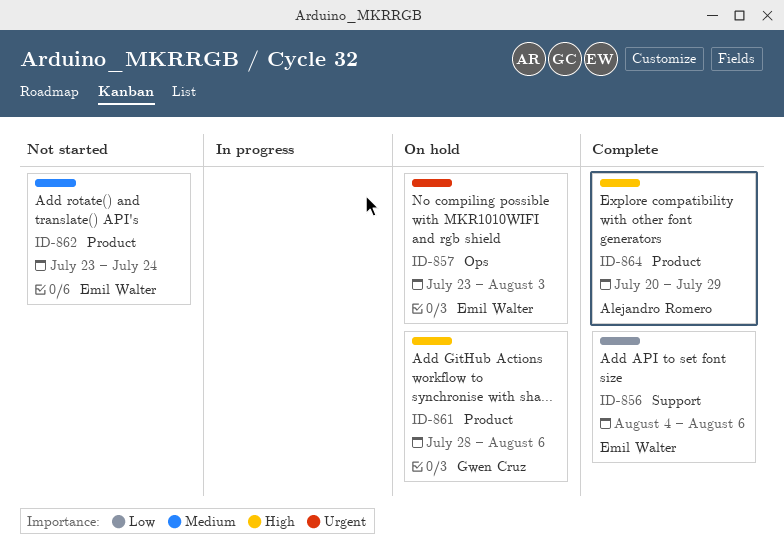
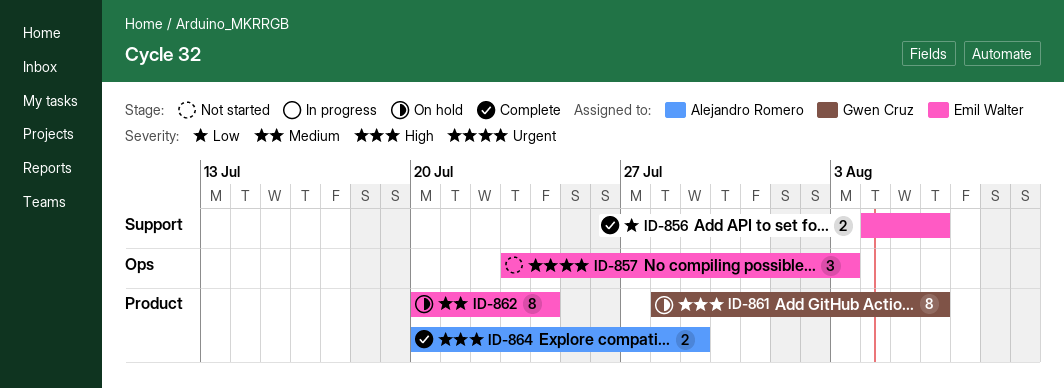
ID-857, status: On hold -> Not started
ID-862, status: Not started -> On hold
ID-862, start: Jul 23 -> Jul 20

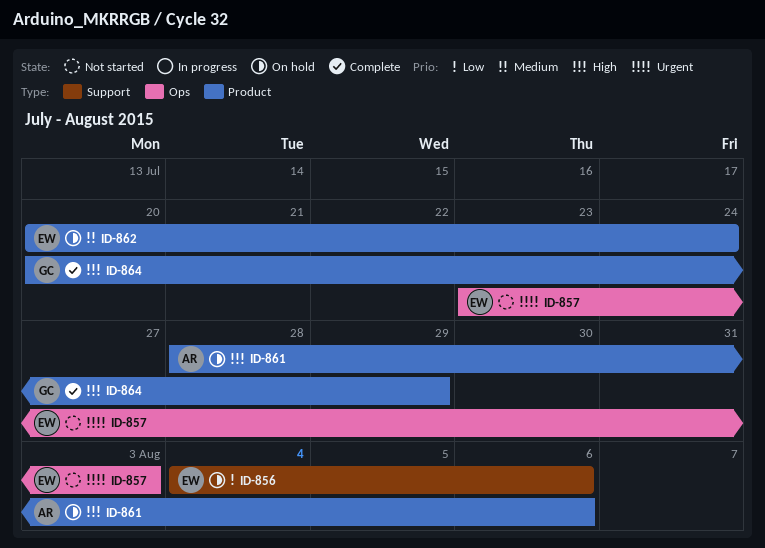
ID-856, status: Complete -> On hold
ID-861, owner: Gwen Cruz -> Alejandro Romero
ID-864, owner: Alejandro Romero -> Gwen Cruz

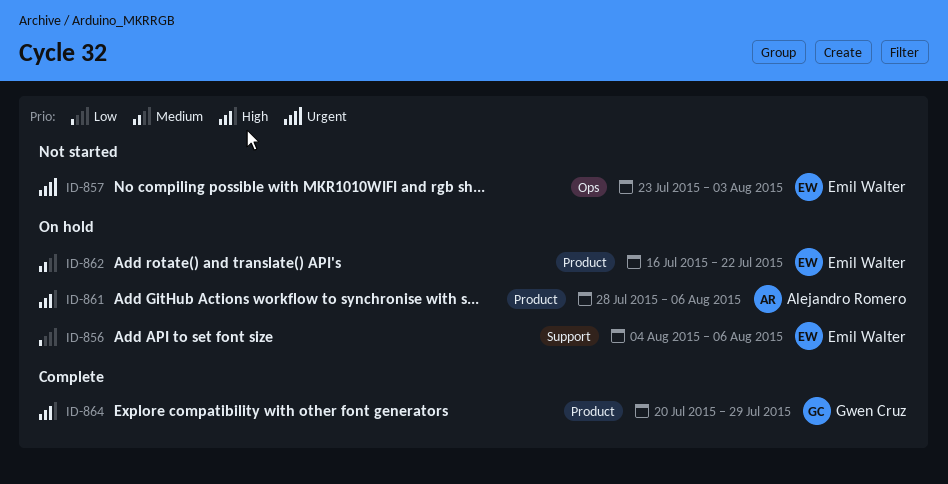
ID-862, start: Jul 20 -> Jul 16
ID-862, due: Jul 24 -> Jul 22

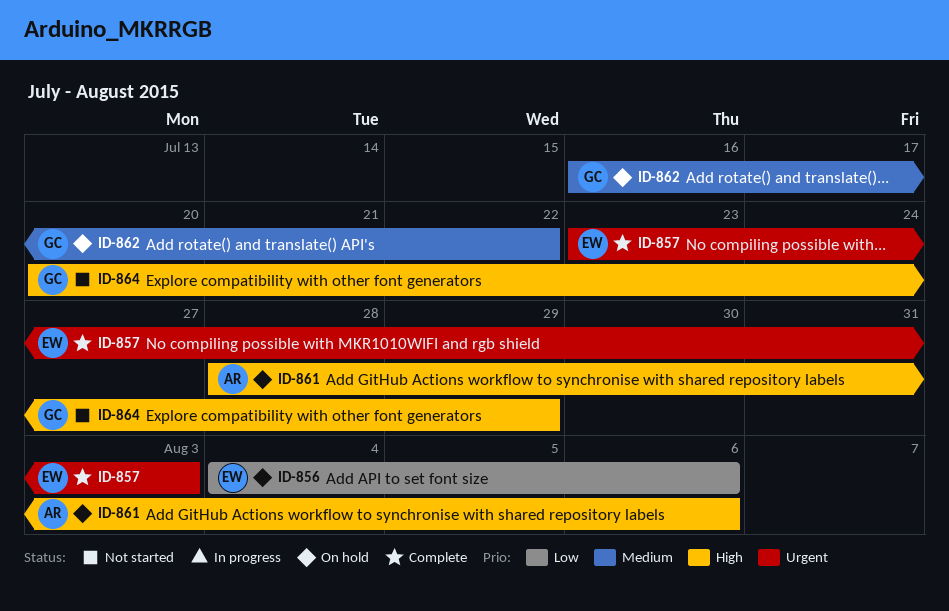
ID-857, status: Not started -> Complete
ID-862, owner: Emil Walter -> Gwen Cruz
ID-864, status: Complete -> Not started

